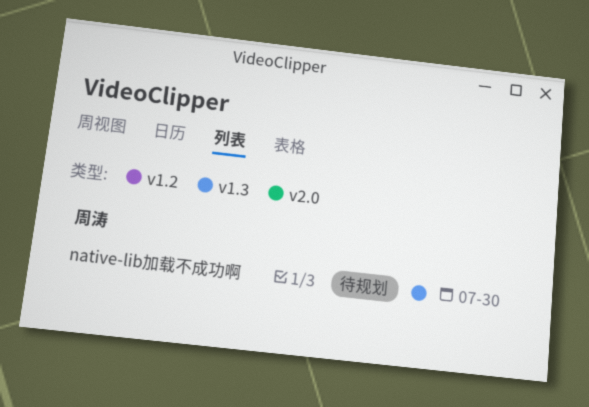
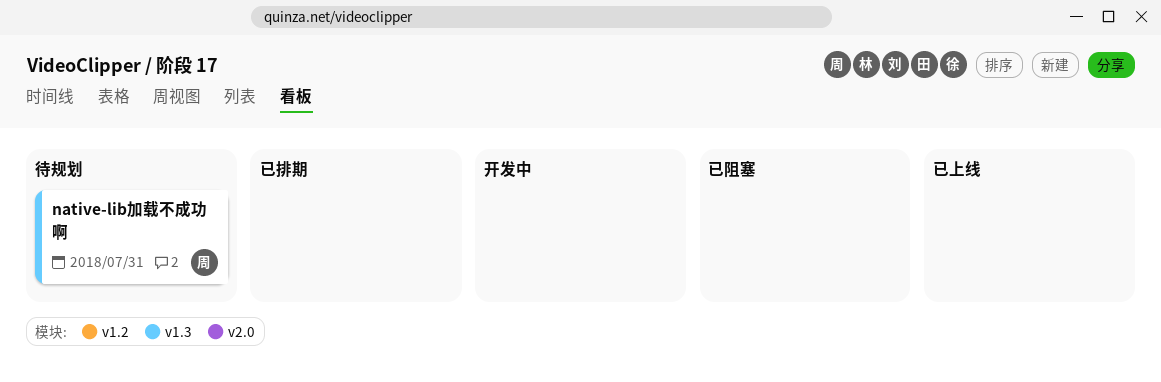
native-lib加载不成功啊, due: Jul 30 -> Jul 31

